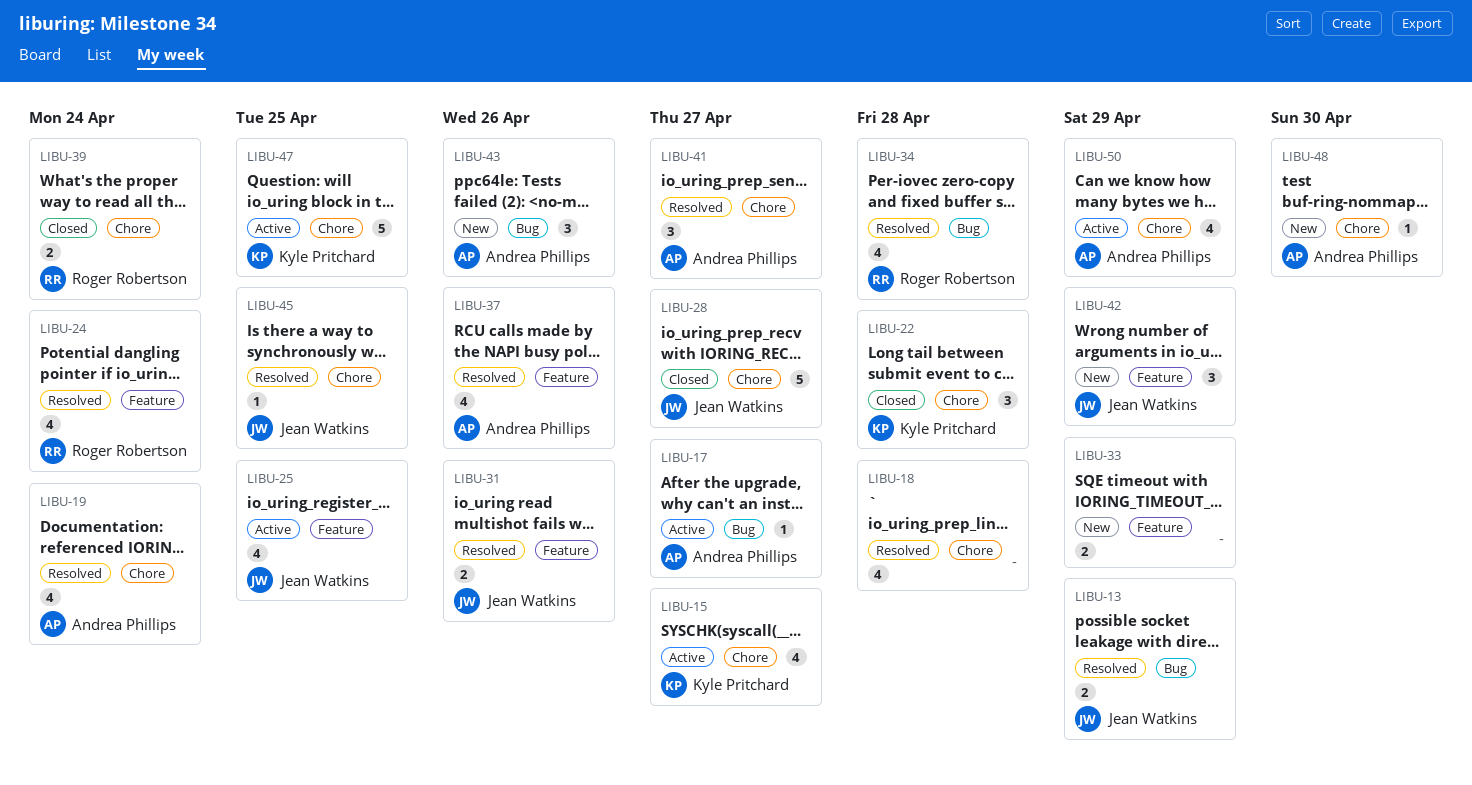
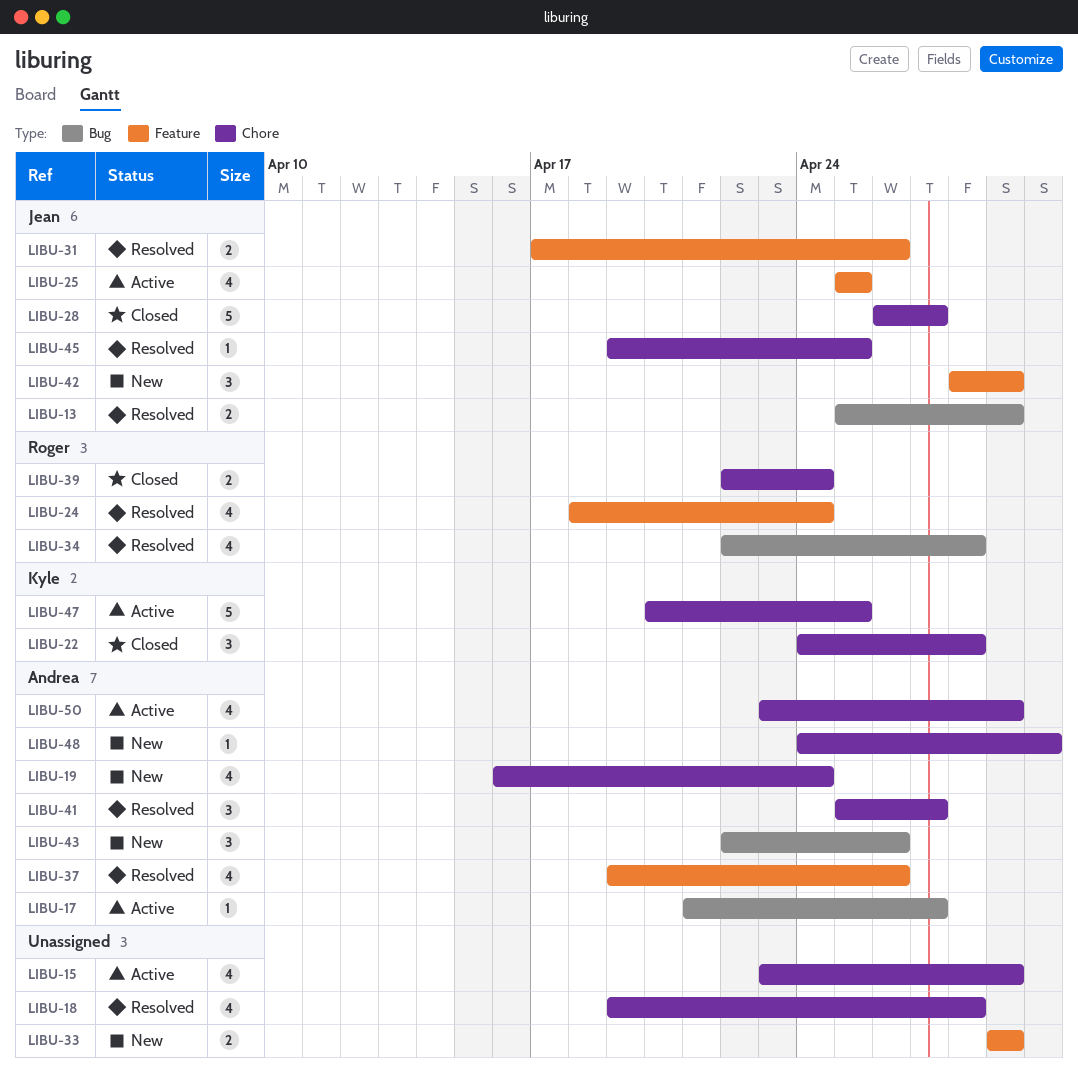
LIBU-15, owner: Kyle Pritchard -> none
LIBU-15, due: Apr 27 -> Apr 29
LIBU-19, status: Resolved -> New

